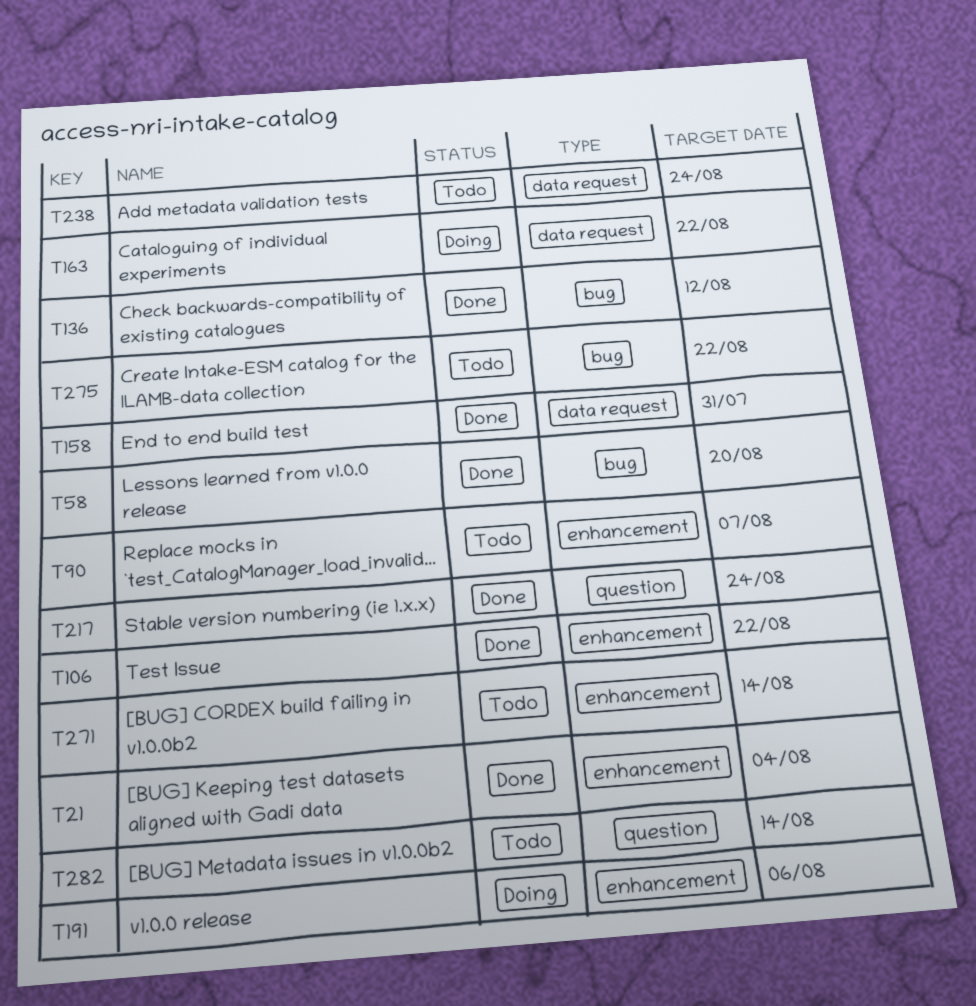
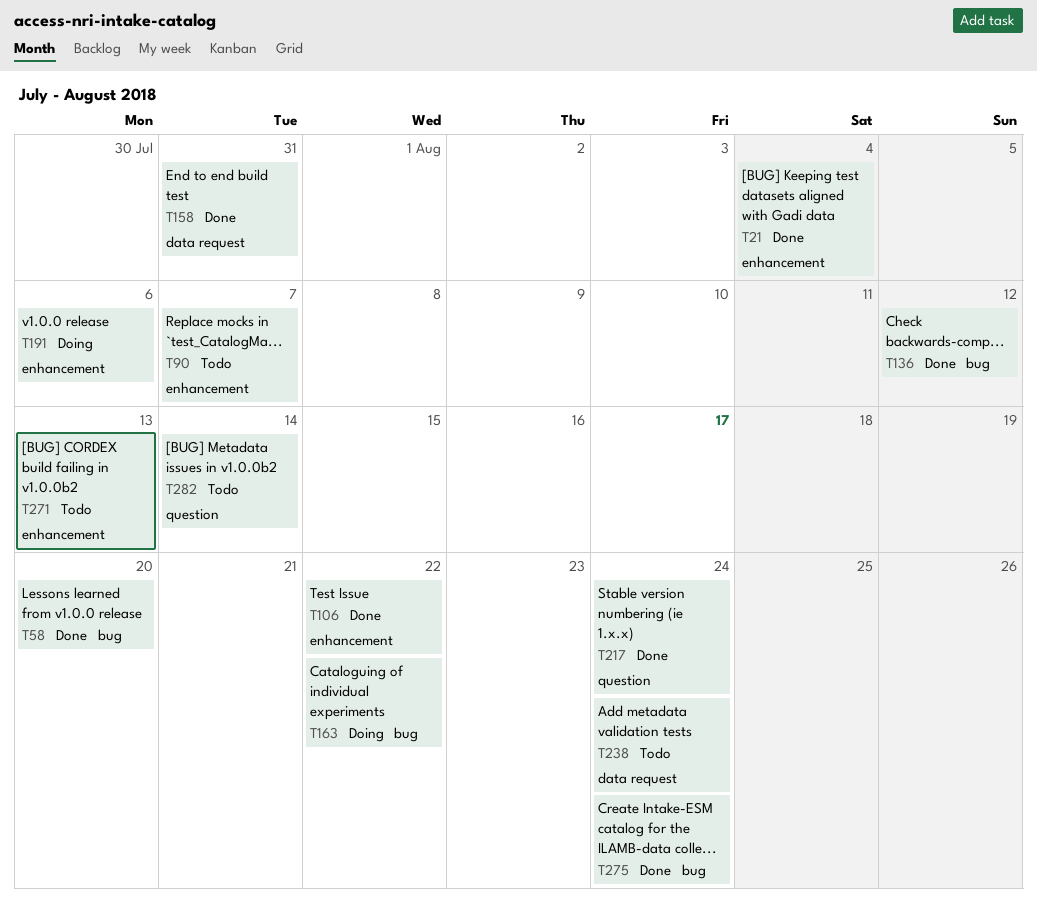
T163, label: data request -> bug
T271, due: Aug 14 -> Aug 13
T275, status: Todo -> Done
T275, due: Aug 22 -> Aug 24

